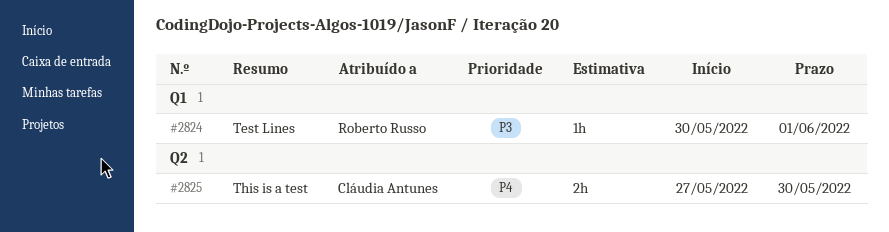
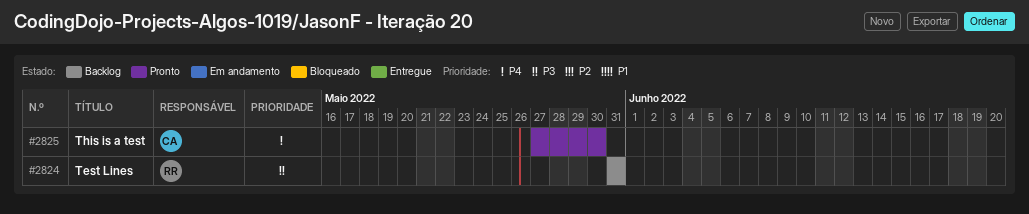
#2824, start: May 30 -> May 31
#2824, due: Jun 1 -> May 31

